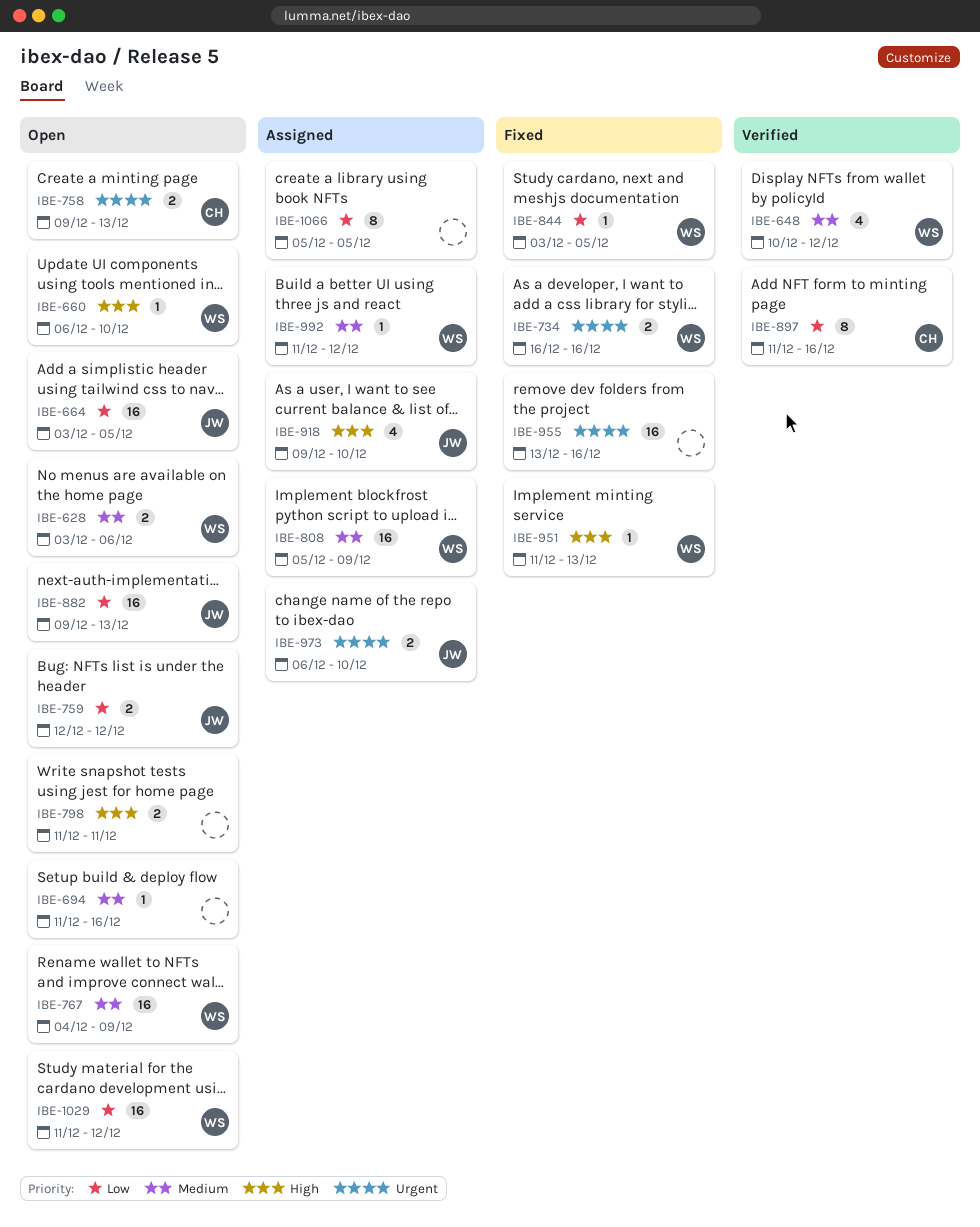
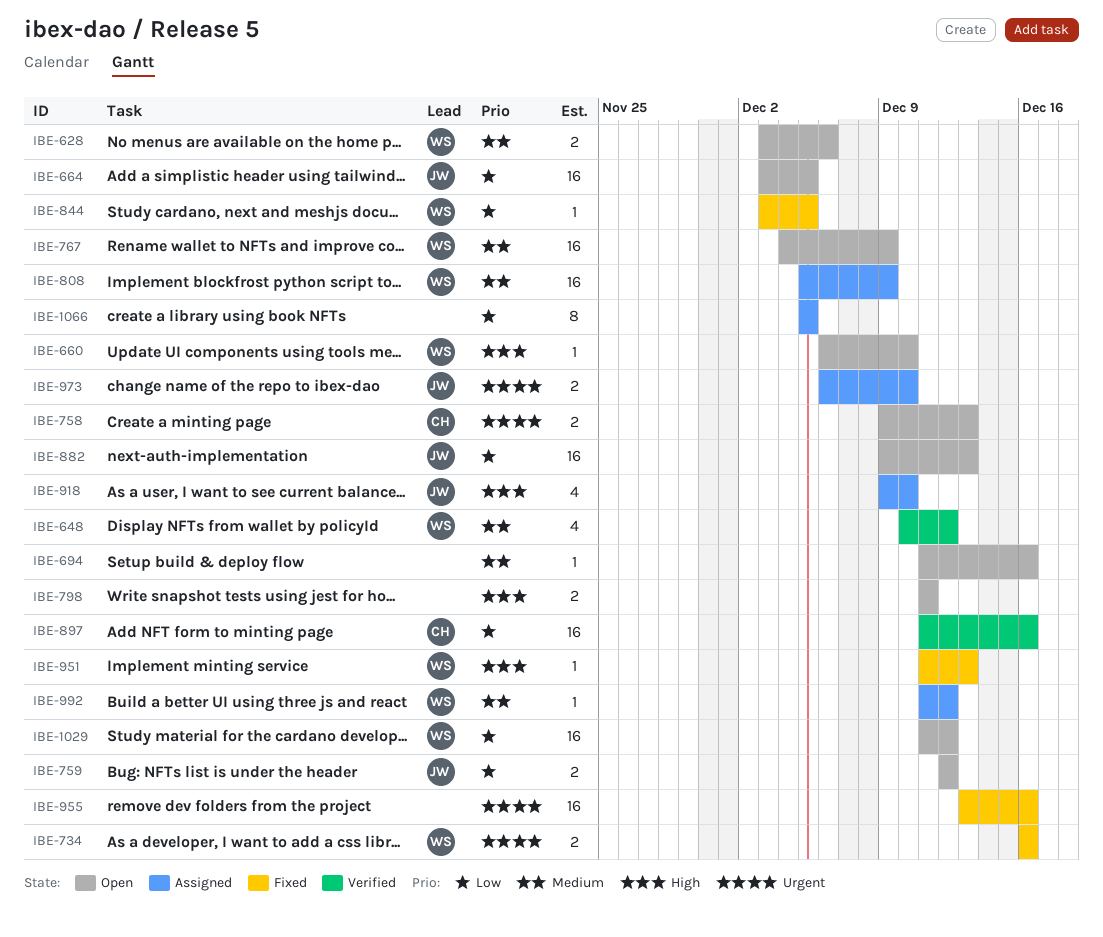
IBE-897, estimate: 8 -> 16

